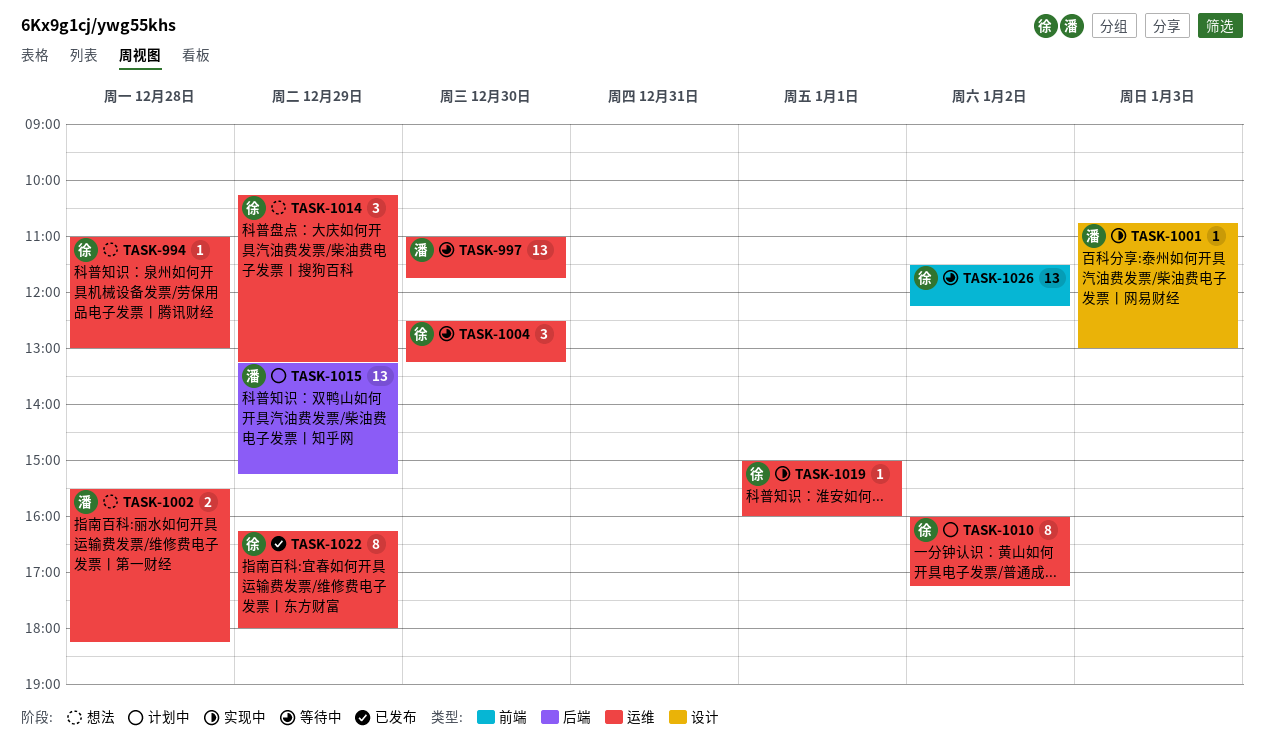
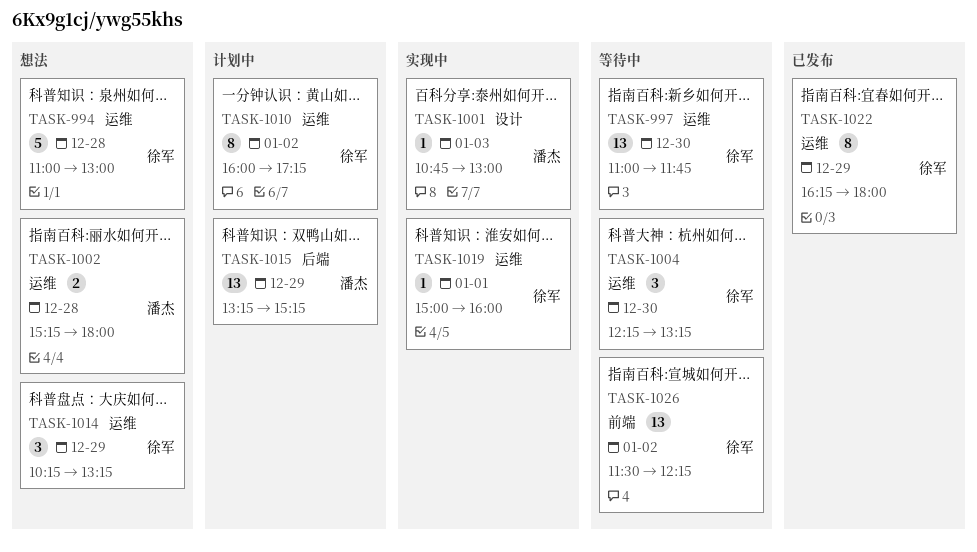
TASK-994, estimate: 1 -> 5
TASK-997, owner: 潘杰 -> 徐军
TASK-1002, begins: 15:30 -> 15:15
TASK-1002, ends: 18:15 -> 18:00
TASK-1004, begins: 12:30 -> 12:15

